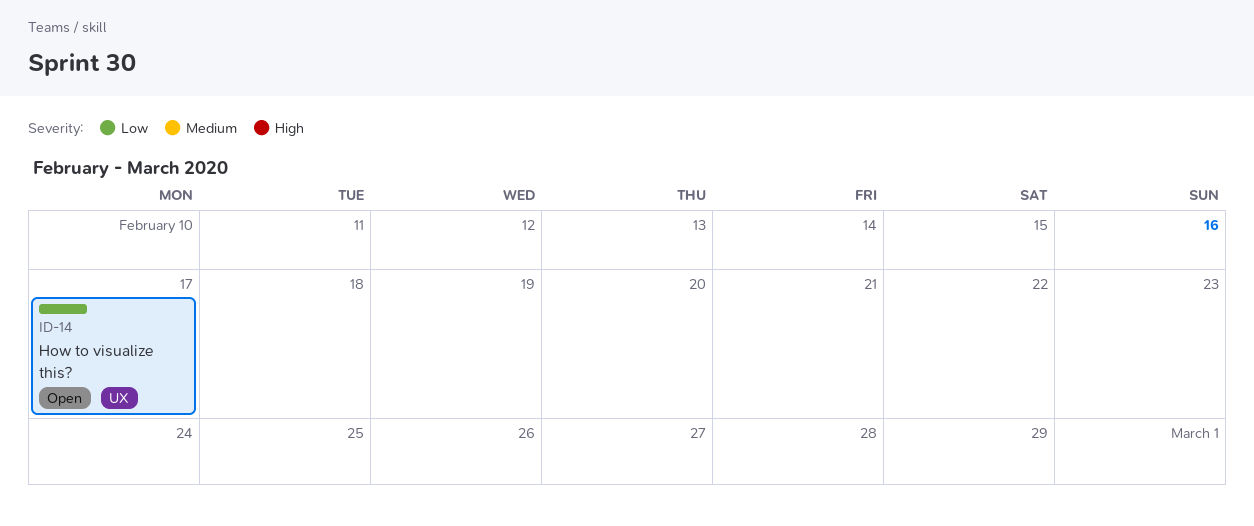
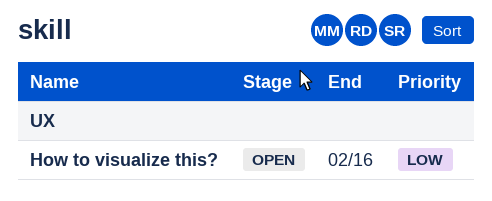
How to visualize this?, due: Feb 17 -> Feb 16

